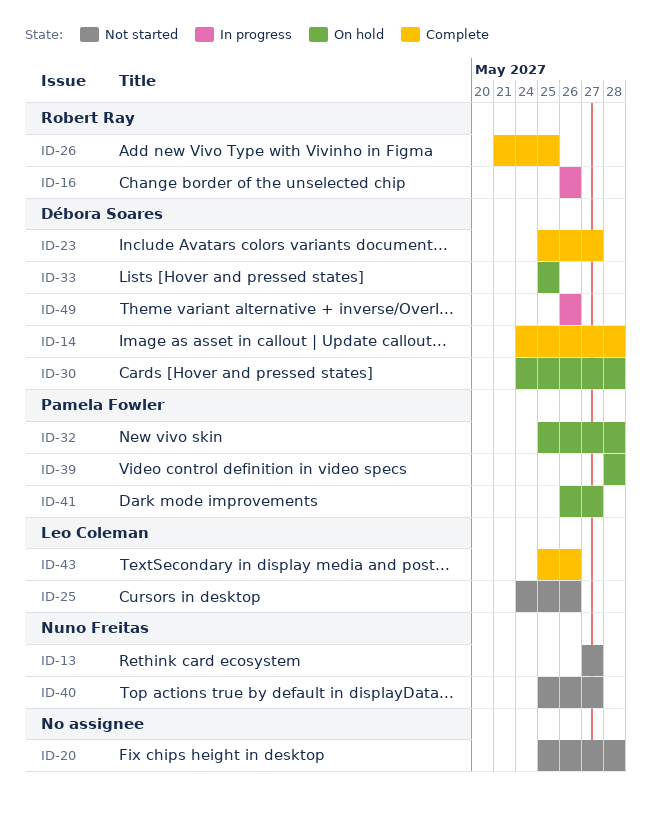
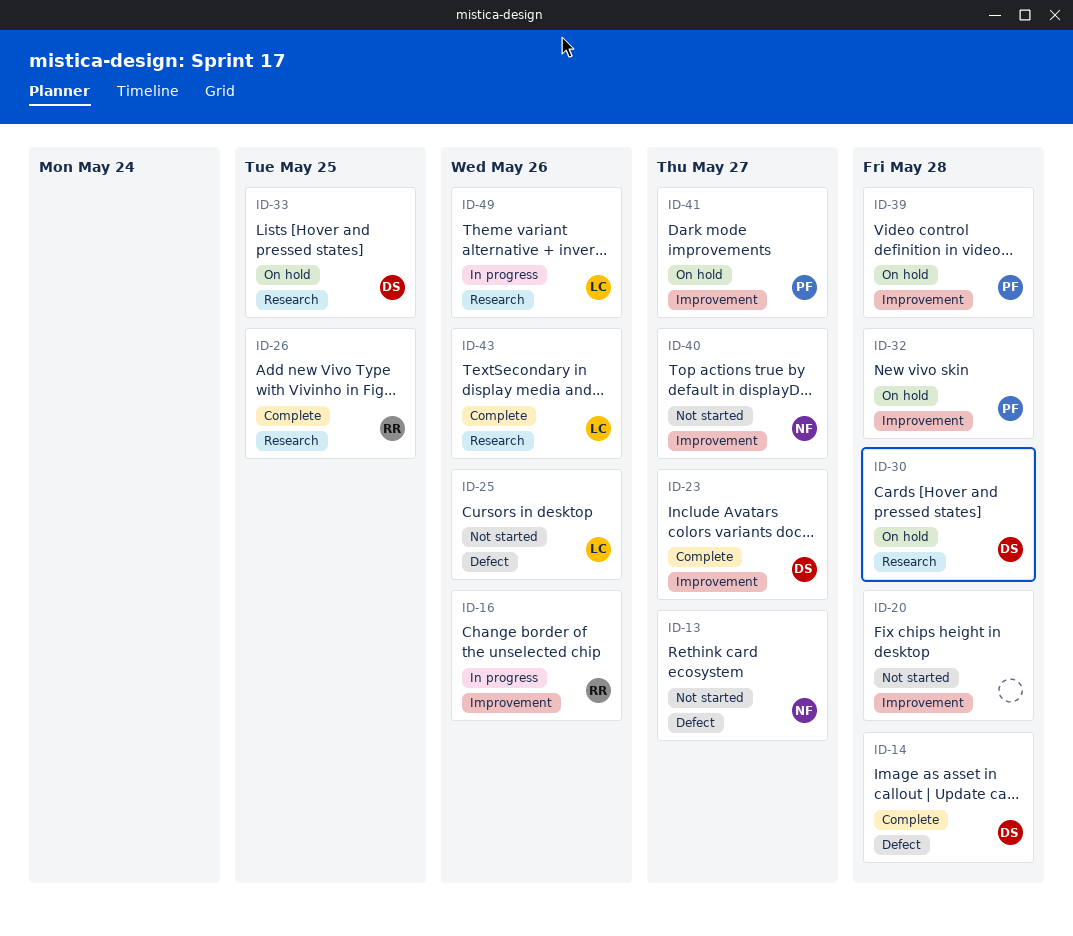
ID-49, owner: Débora Soares -> Leo Coleman

